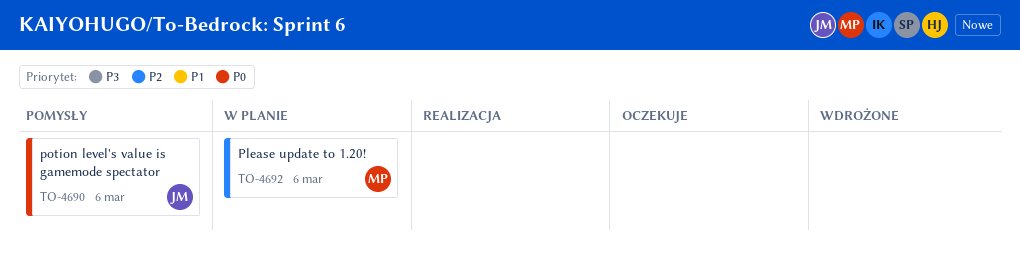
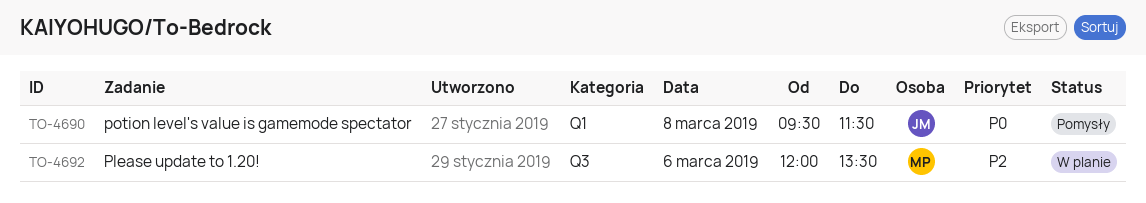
TO-4690, day: Mar 6 -> Mar 8

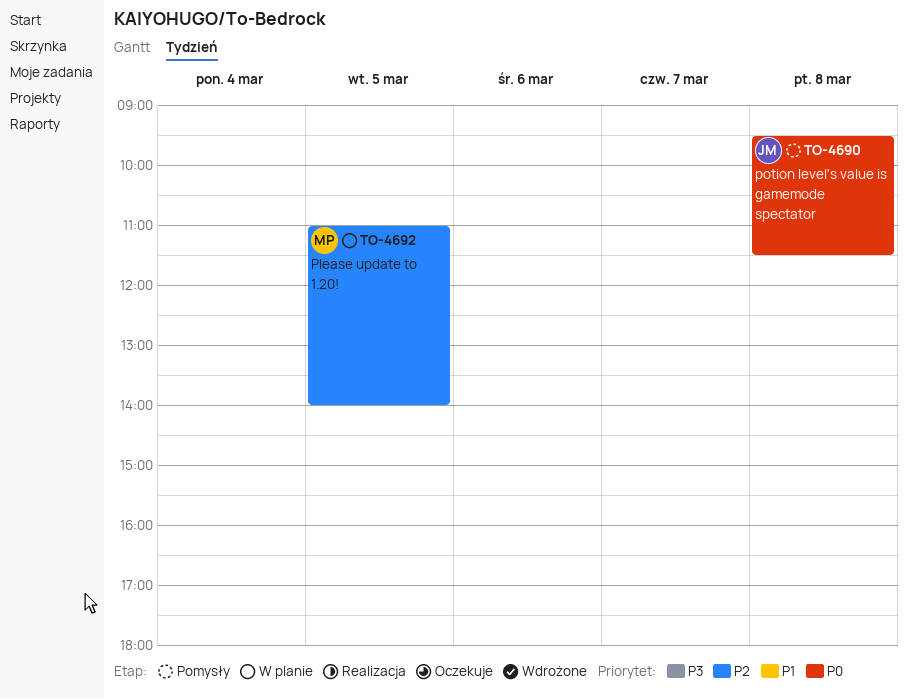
TO-4692, day: Mar 6 -> Mar 5
TO-4692, begins: 12:00 -> 11:00
TO-4692, ends: 13:30 -> 14:00

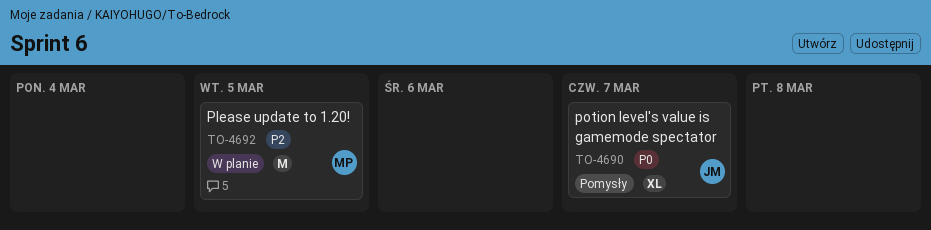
TO-4690, day: Mar 8 -> Mar 7

